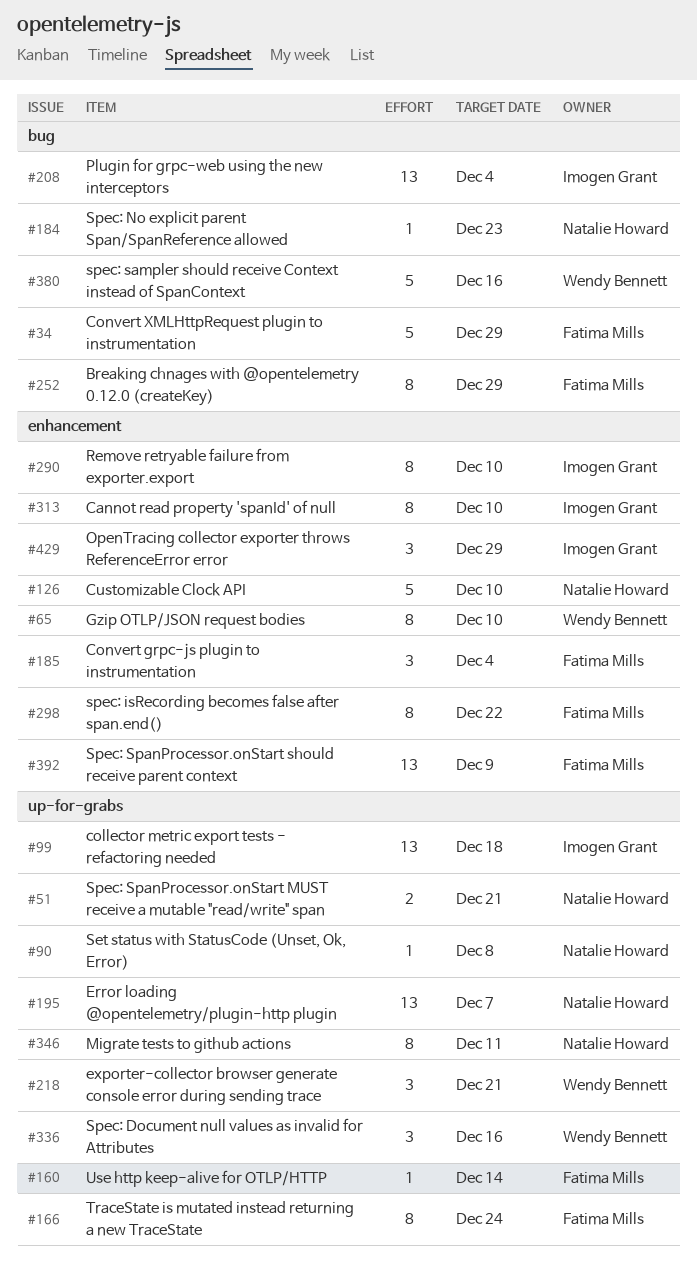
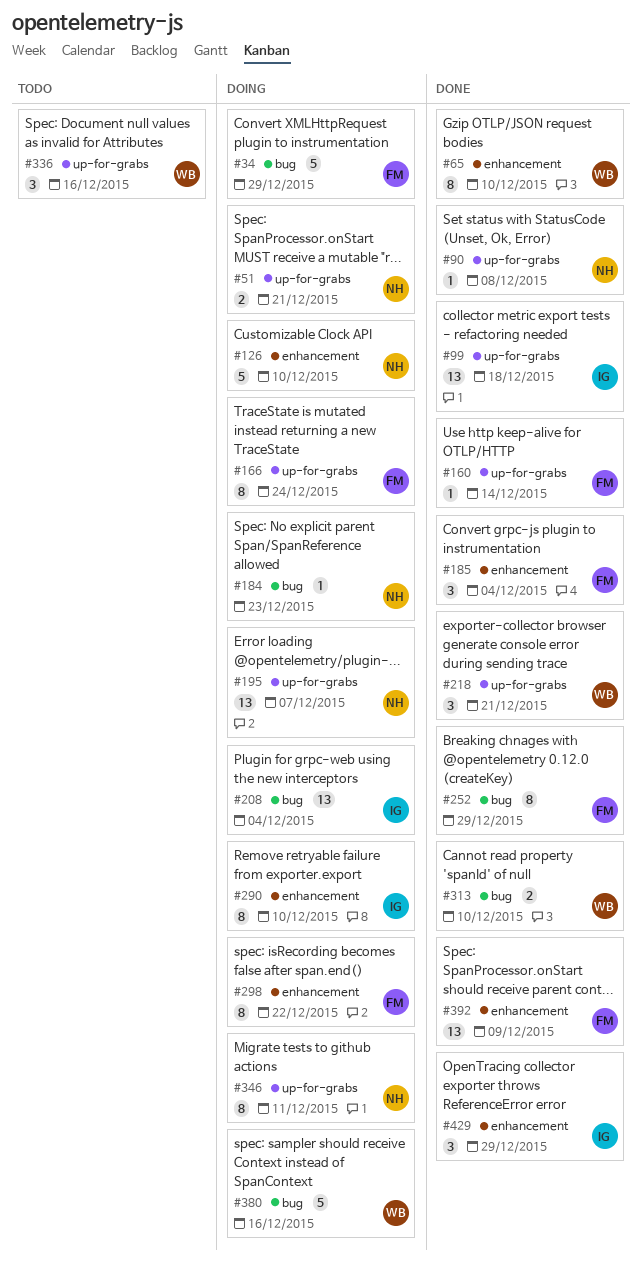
#313, owner: Imogen Grant -> Wendy Bennett
#313, label: enhancement -> bug
#313, estimate: 8 -> 2

